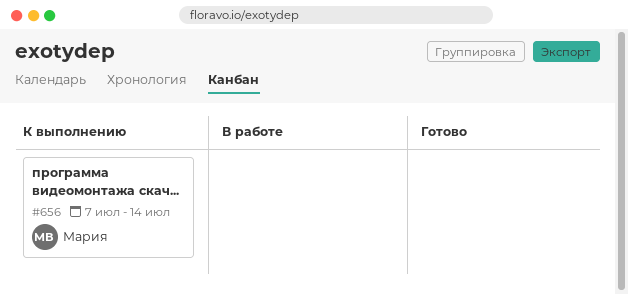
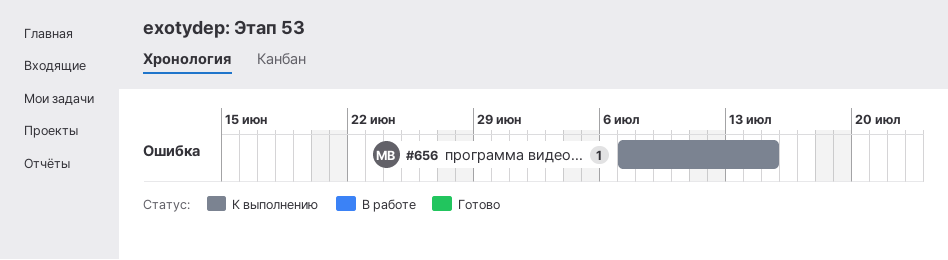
#656, due: Jul 14 -> Jul 15

